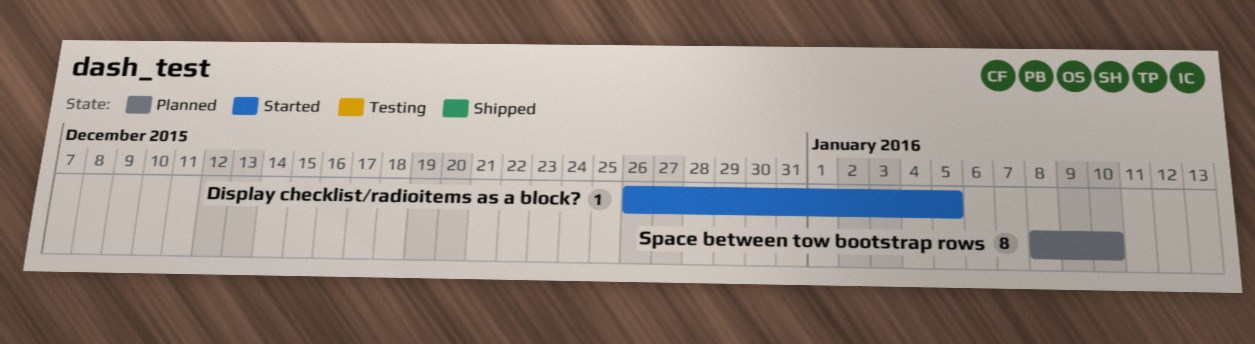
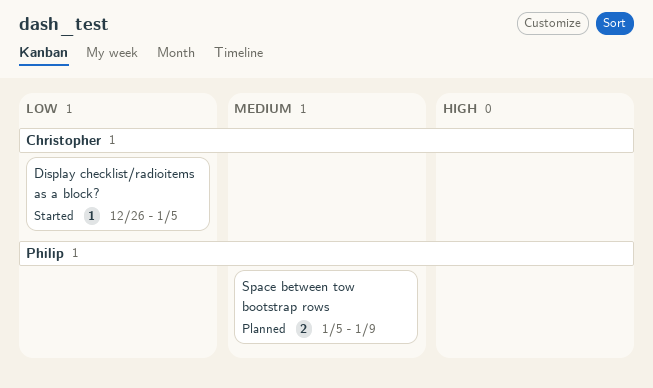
Space between tow bootstrap rows, estimate: 8 -> 2
Space between tow bootstrap rows, start: Jan 8 -> Jan 5
Space between tow bootstrap rows, due: Jan 10 -> Jan 9

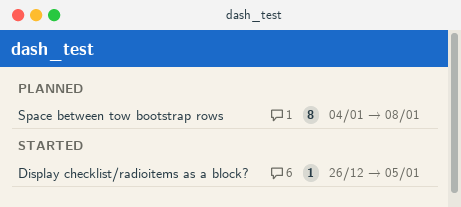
Space between tow bootstrap rows, estimate: 2 -> 8
Space between tow bootstrap rows, start: Jan 5 -> Jan 4
Space between tow bootstrap rows, due: Jan 9 -> Jan 8

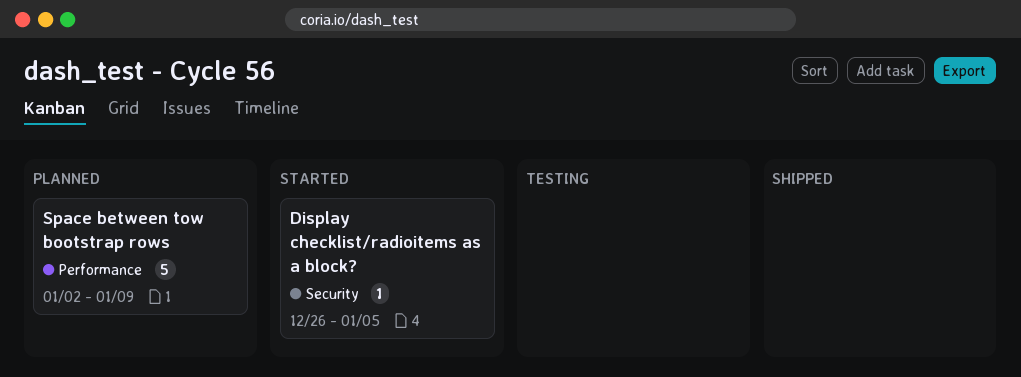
Space between tow bootstrap rows, estimate: 8 -> 5
Space between tow bootstrap rows, start: Jan 4 -> Jan 2
Space between tow bootstrap rows, due: Jan 8 -> Jan 9

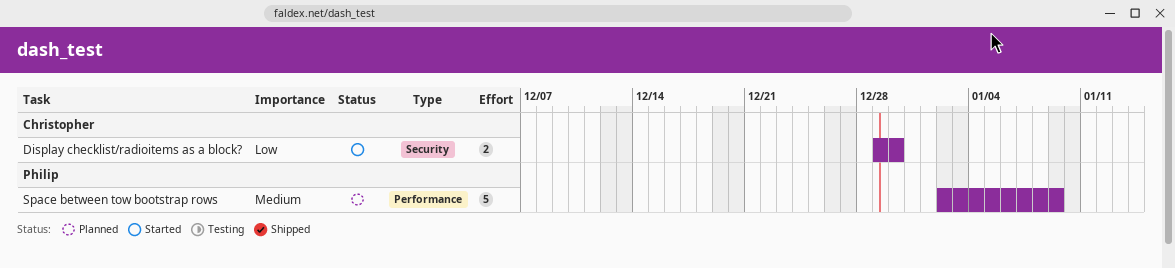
Display checklist/radioitems as a block?, estimate: 1 -> 2
Display checklist/radioitems as a block?, start: Dec 26 -> Dec 29
Display checklist/radioitems as a block?, due: Jan 5 -> Dec 30

